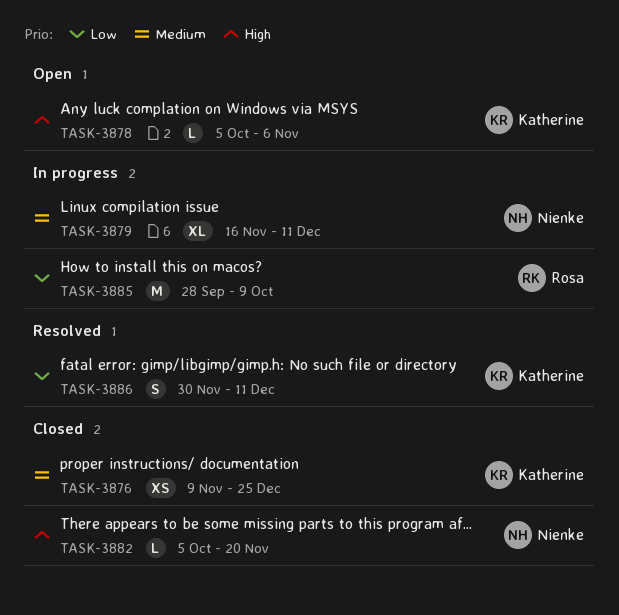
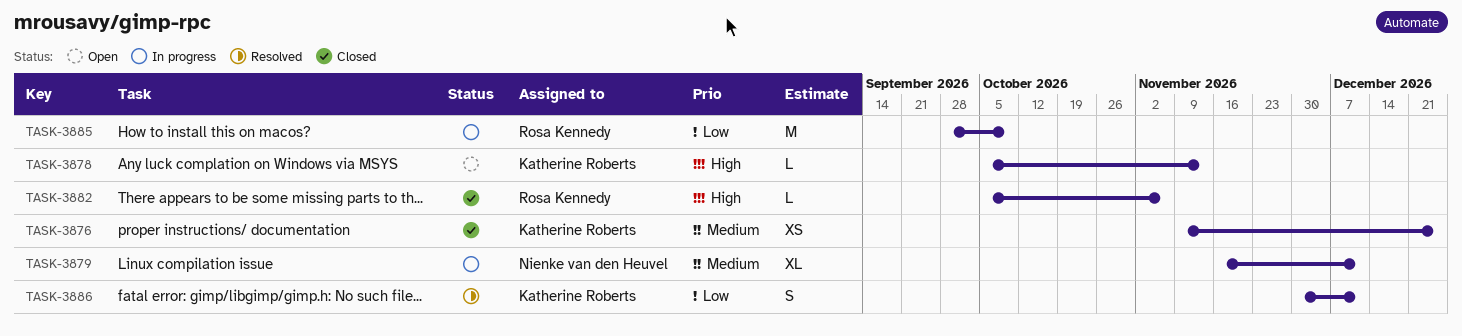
TASK-3878, due: Nov 6 -> Nov 13
TASK-3882, owner: Nienke van den Heuvel -> Rosa Kennedy
TASK-3882, due: Nov 20 -> Nov 6

